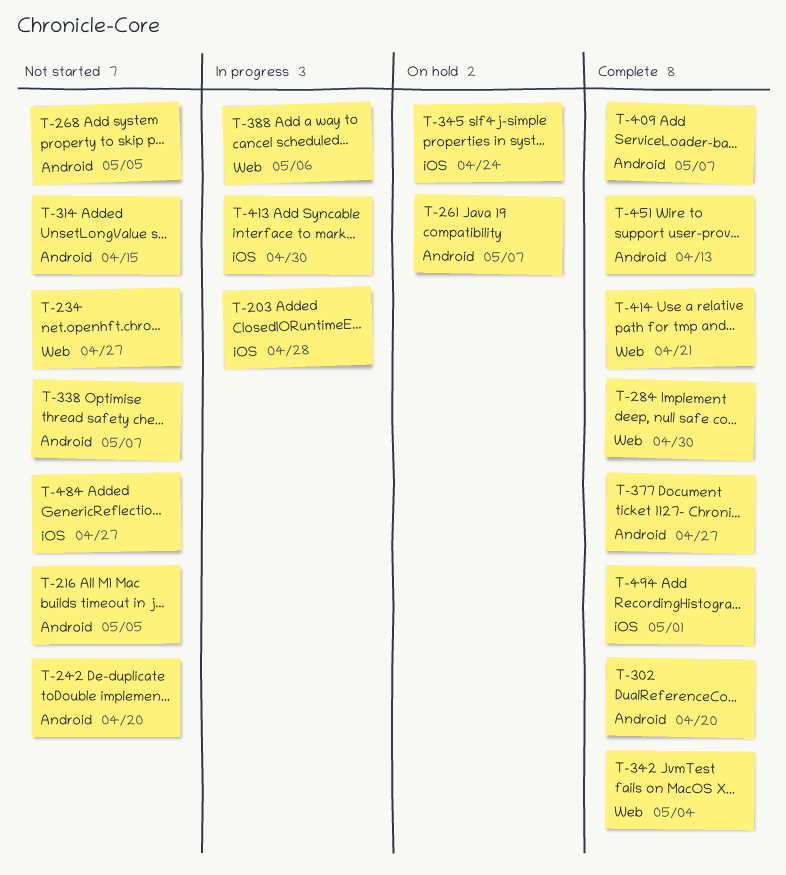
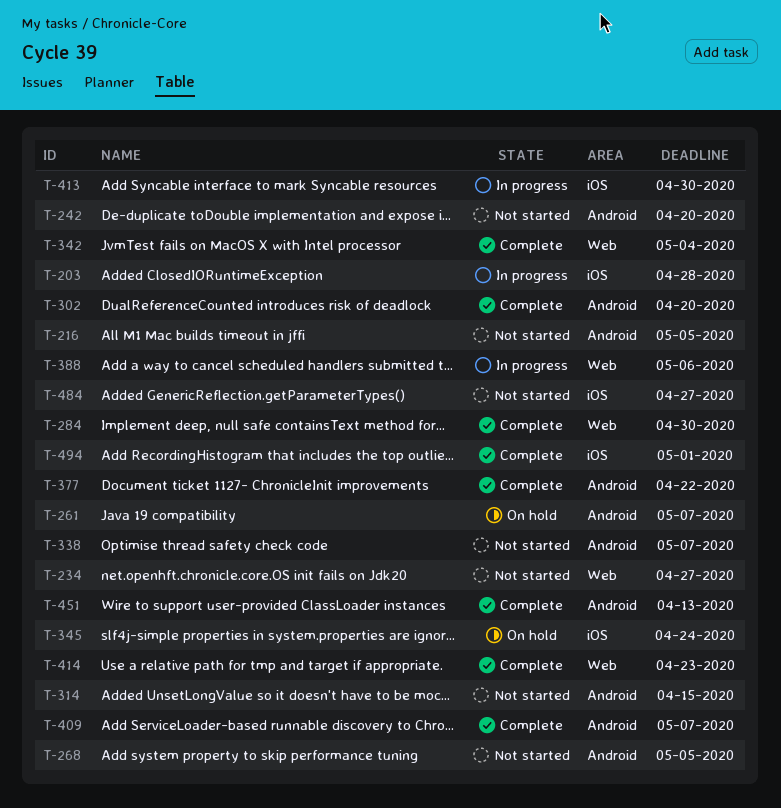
T-377, due: Apr 27 -> Apr 22
T-414, due: Apr 21 -> Apr 23

